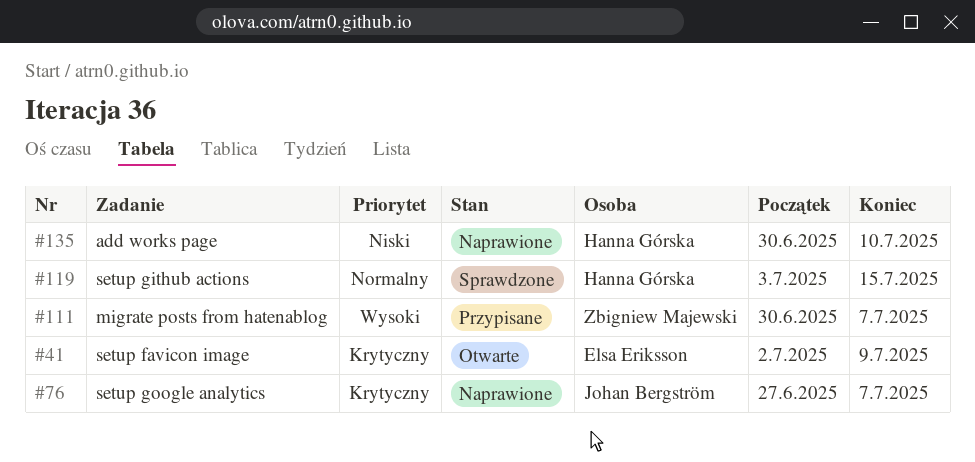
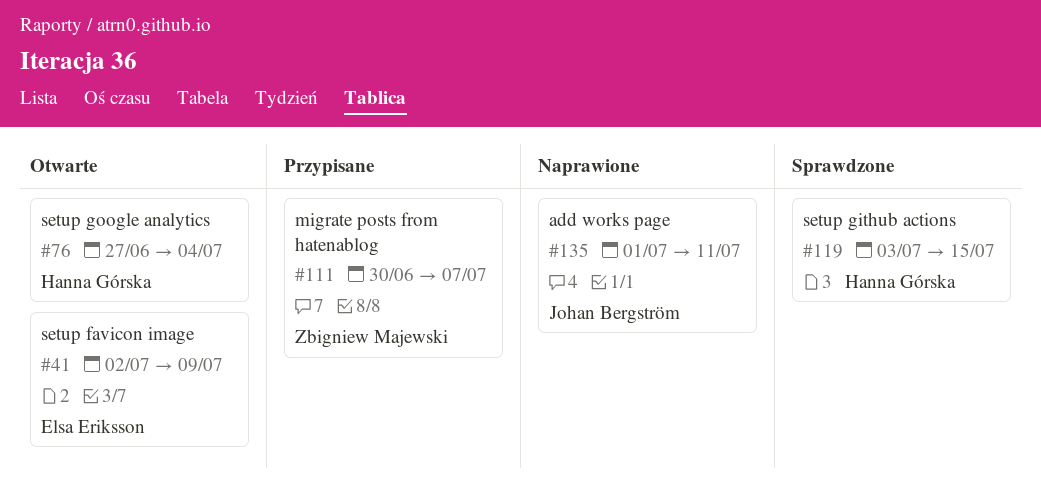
#76, status: Naprawione -> Otwarte
#76, owner: Johan Bergström -> Hanna Górska
#76, due: Jul 7 -> Jul 4
#135, owner: Hanna Górska -> Johan Bergström
#135, start: Jun 30 -> Jul 1
#135, due: Jul 10 -> Jul 11

